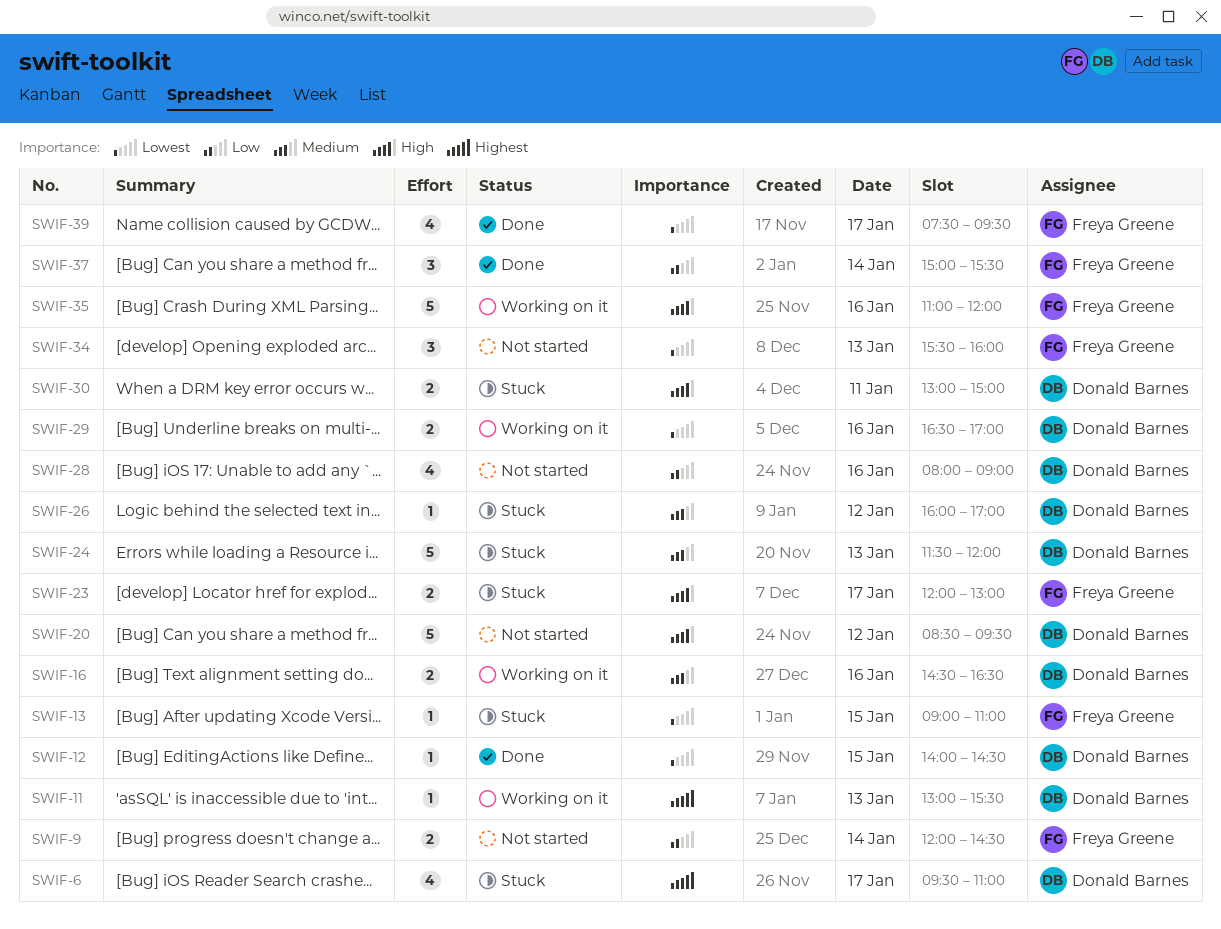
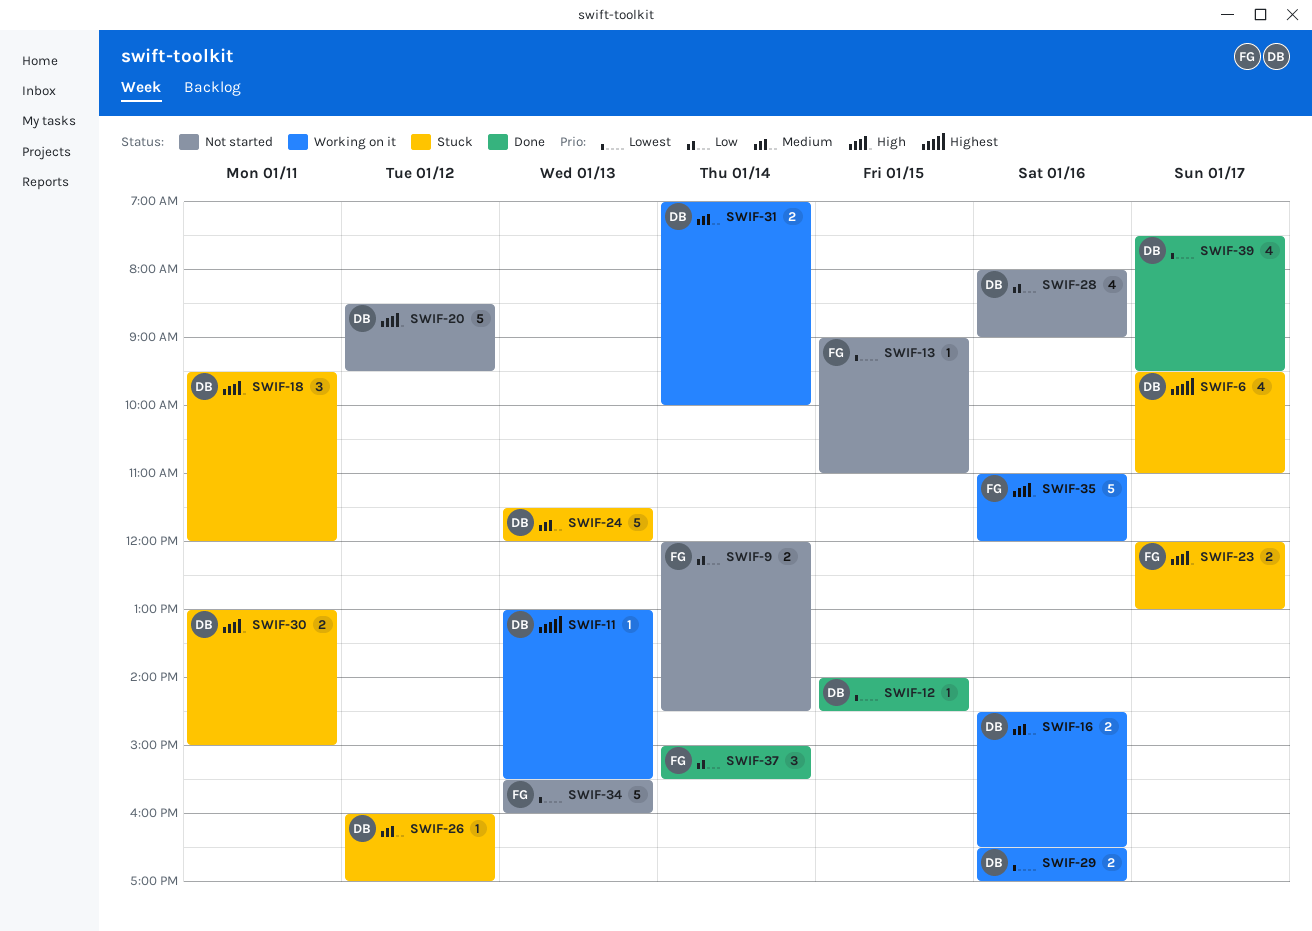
SWIF-13, status: Stuck -> Not started
SWIF-18: none -> present
SWIF-31: none -> present
SWIF-34, estimate: 3 -> 5
SWIF-39, owner: Freya Greene -> Donald Barnes

